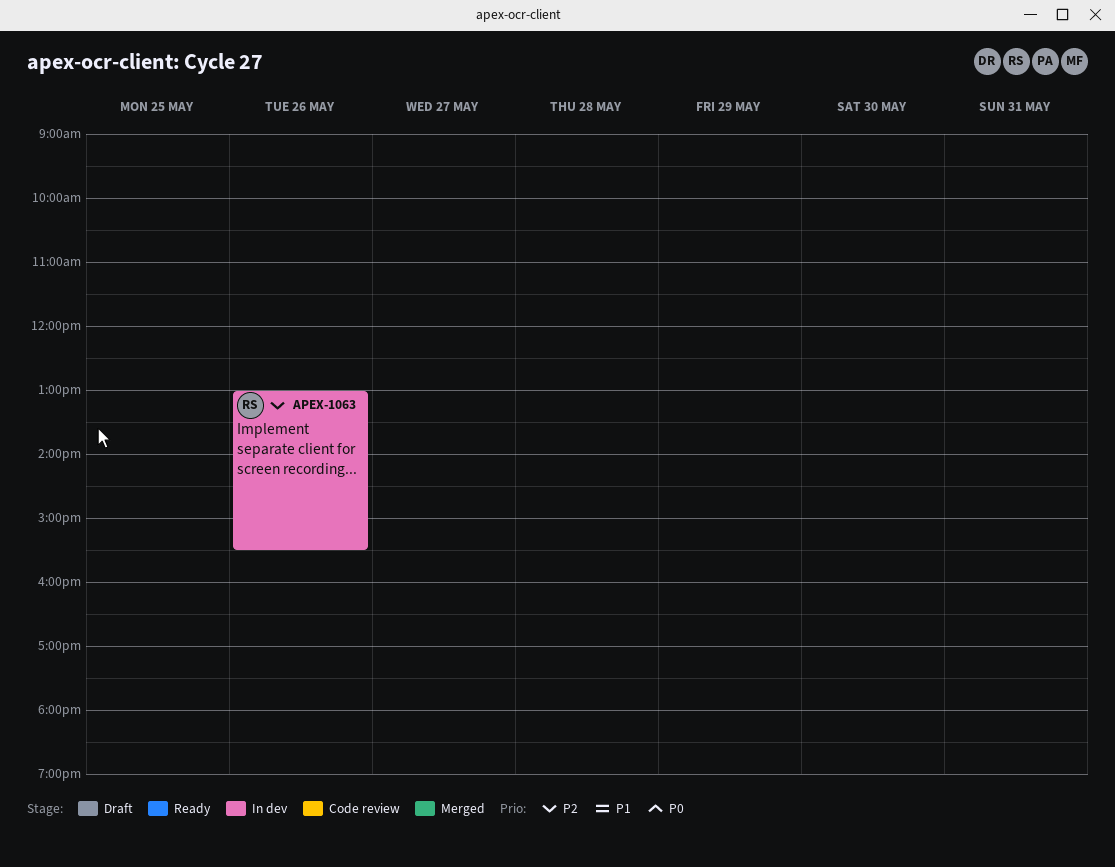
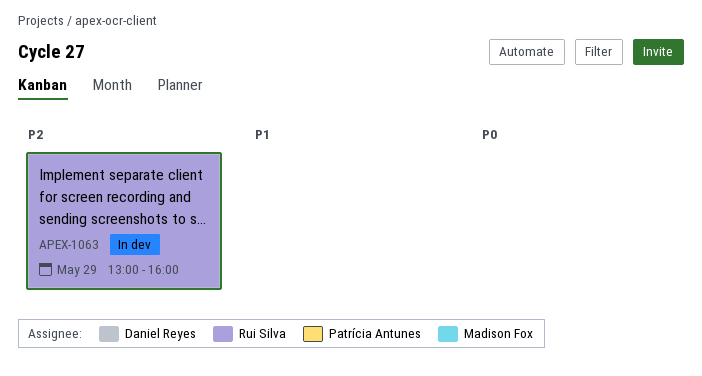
APEX-1063, day: May 26 -> May 29
APEX-1063, ends: 15:30 -> 16:00

